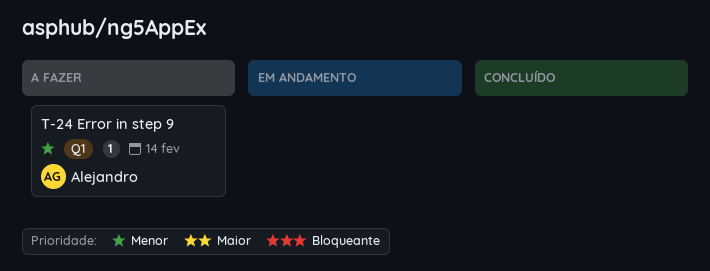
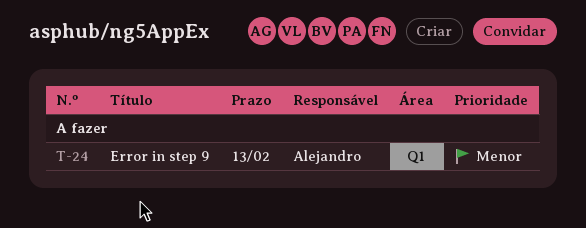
T-24, due: Feb 14 -> Feb 13

